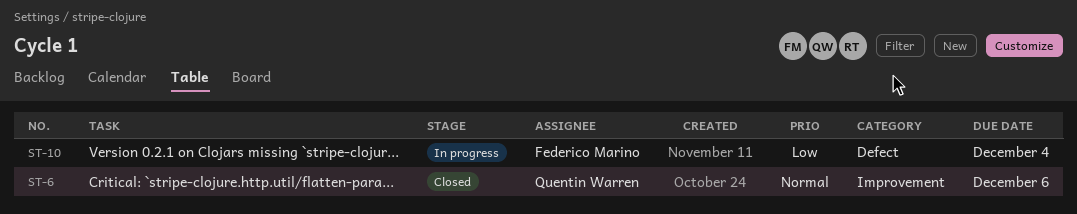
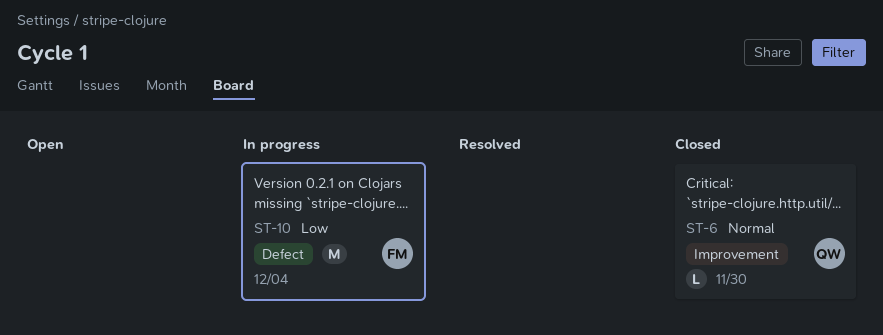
ST-6, due: Dec 6 -> Nov 30

